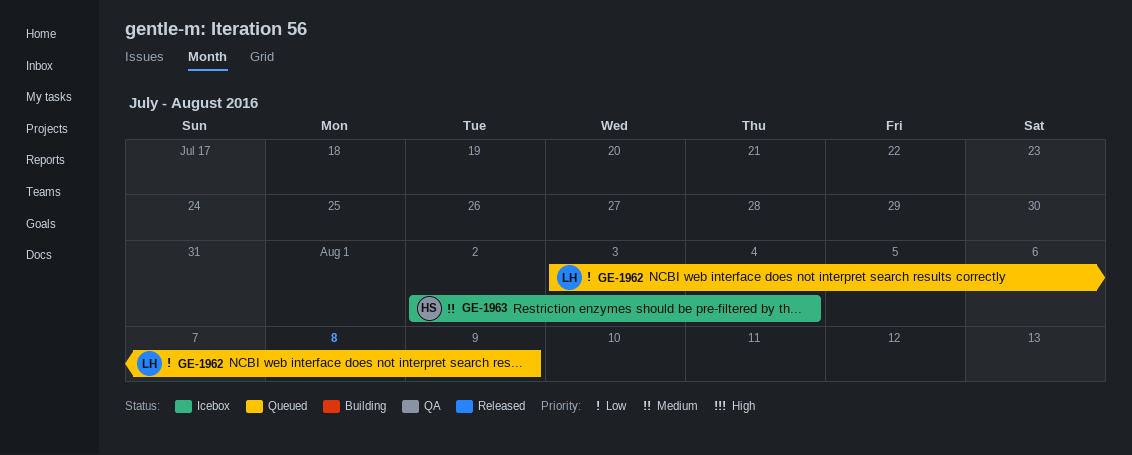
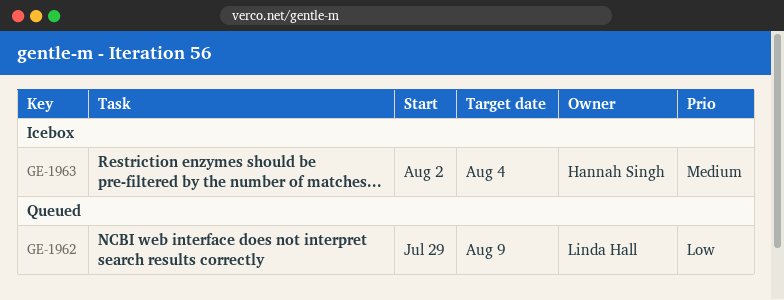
GE-1962, start: Aug 3 -> Jul 29

